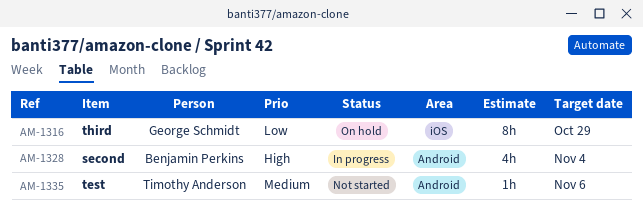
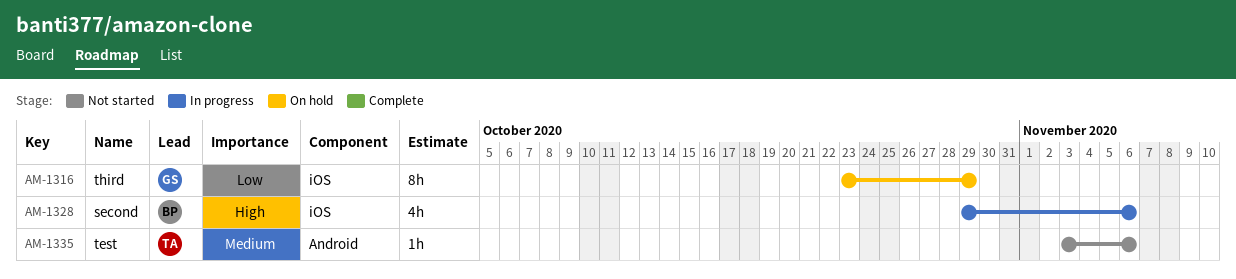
AM-1328, label: Android -> iOS
AM-1328, due: Nov 4 -> Nov 6

